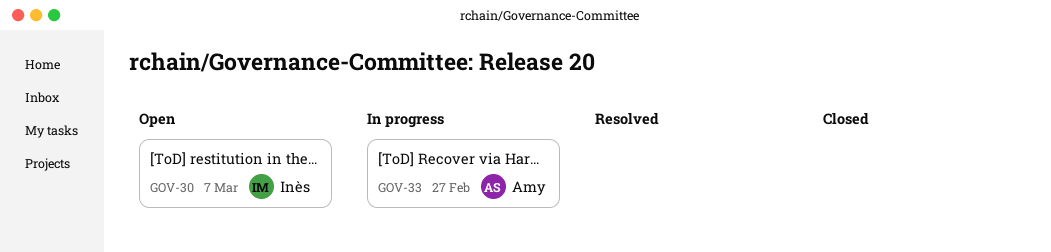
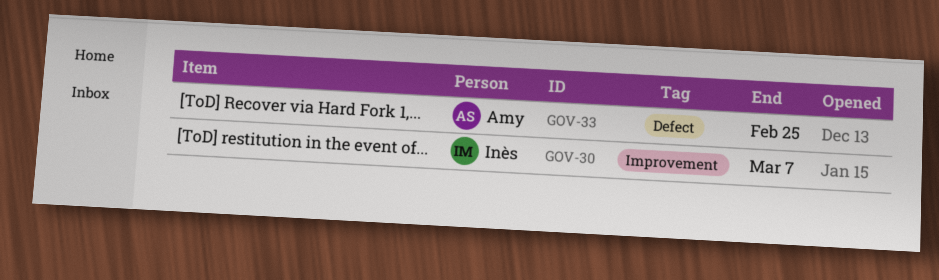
GOV-33, due: Feb 27 -> Feb 25

